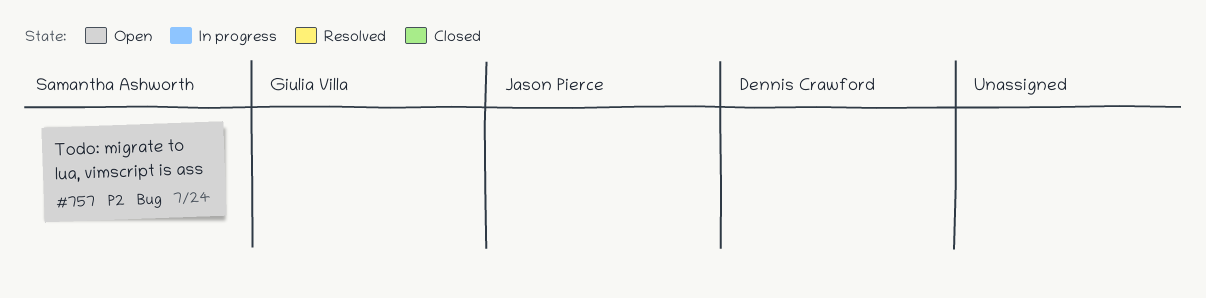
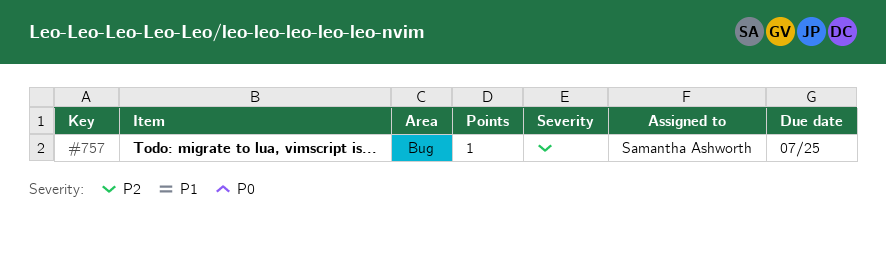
#757, due: Jul 24 -> Jul 25

